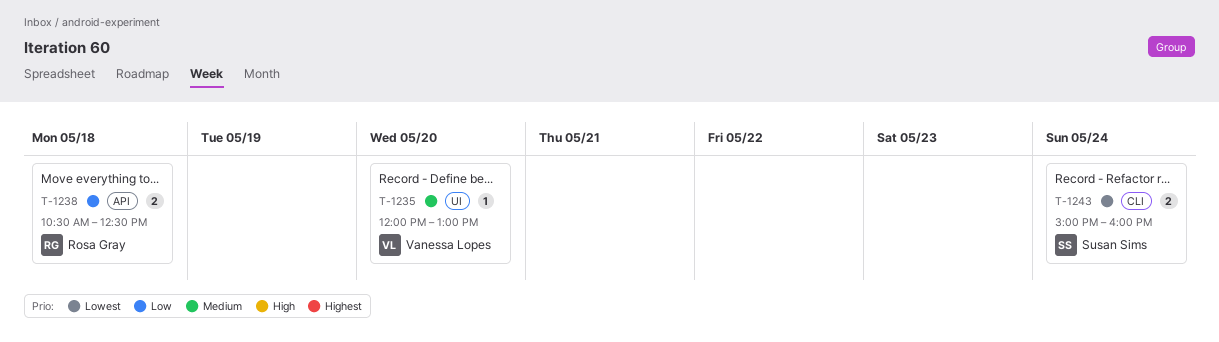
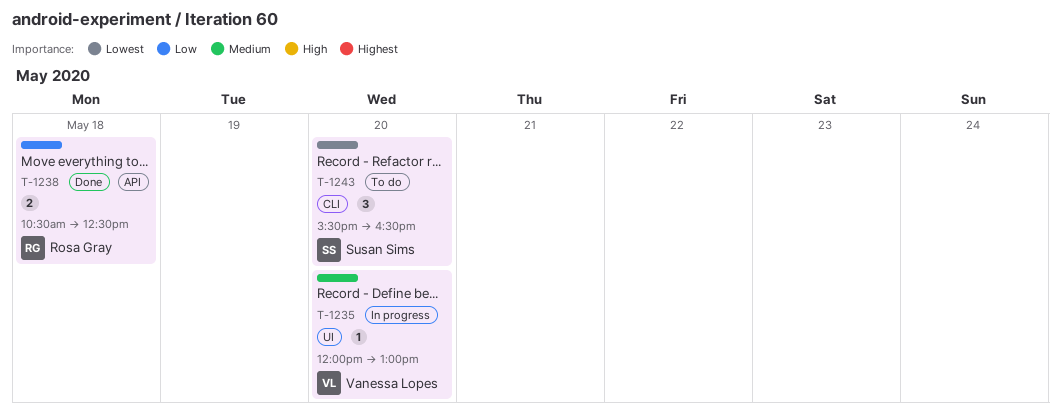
T-1243, estimate: 2 -> 3
T-1243, day: May 24 -> May 20
T-1243, begins: 15:00 -> 15:30
T-1243, ends: 16:00 -> 16:30

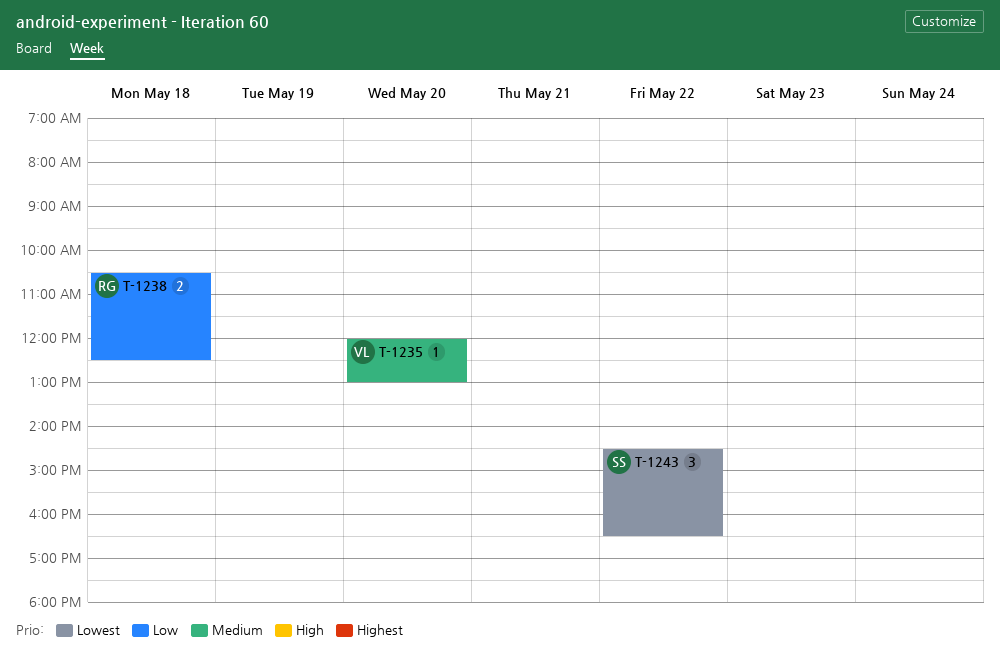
T-1243, day: May 20 -> May 22
T-1243, begins: 15:30 -> 14:30

